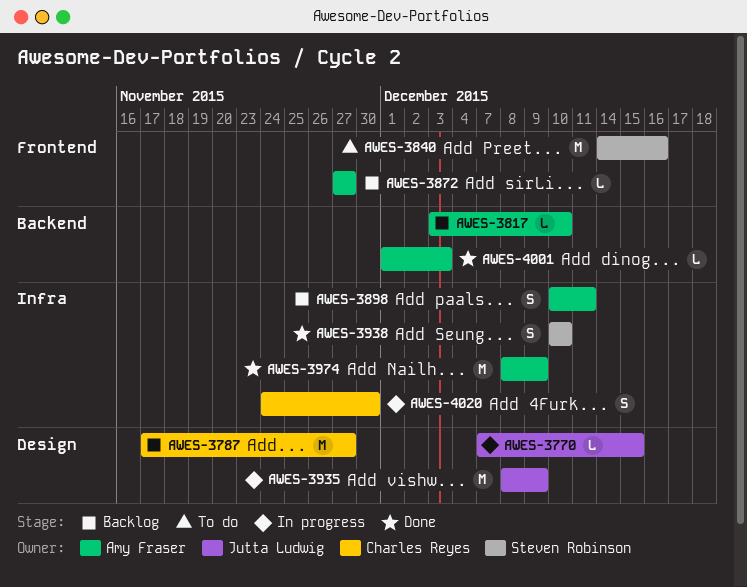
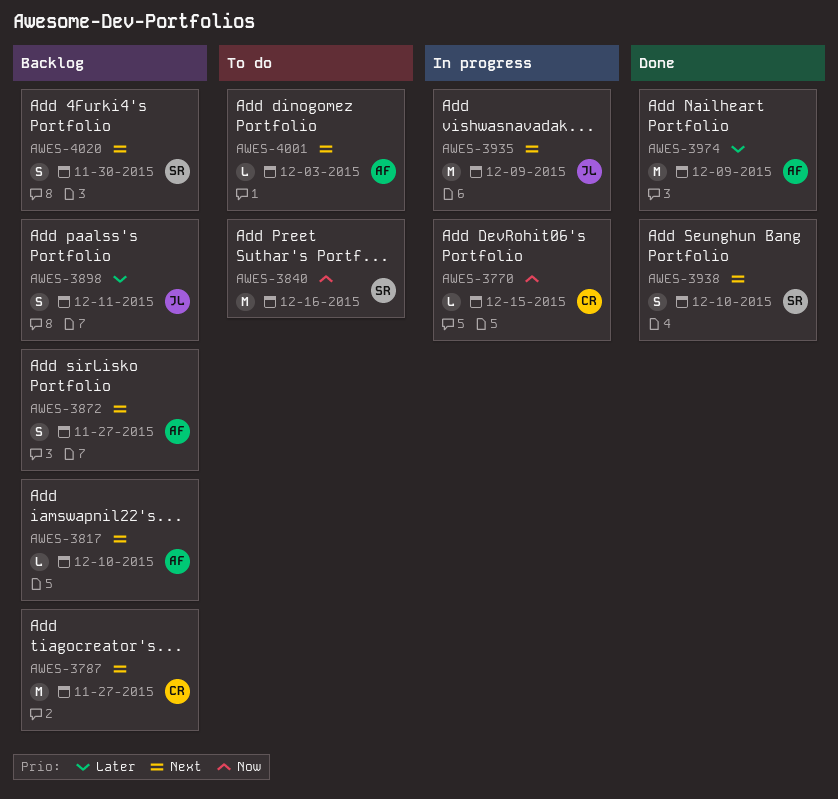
AWES-3770, owner: Jutta Ludwig -> Charles Reyes
AWES-3872, estimate: L -> S
AWES-3898, owner: Amy Fraser -> Jutta Ludwig
AWES-4001, status: Done -> To do
AWES-4020, status: In progress -> Backlog
AWES-4020, owner: Charles Reyes -> Steven Robinson

